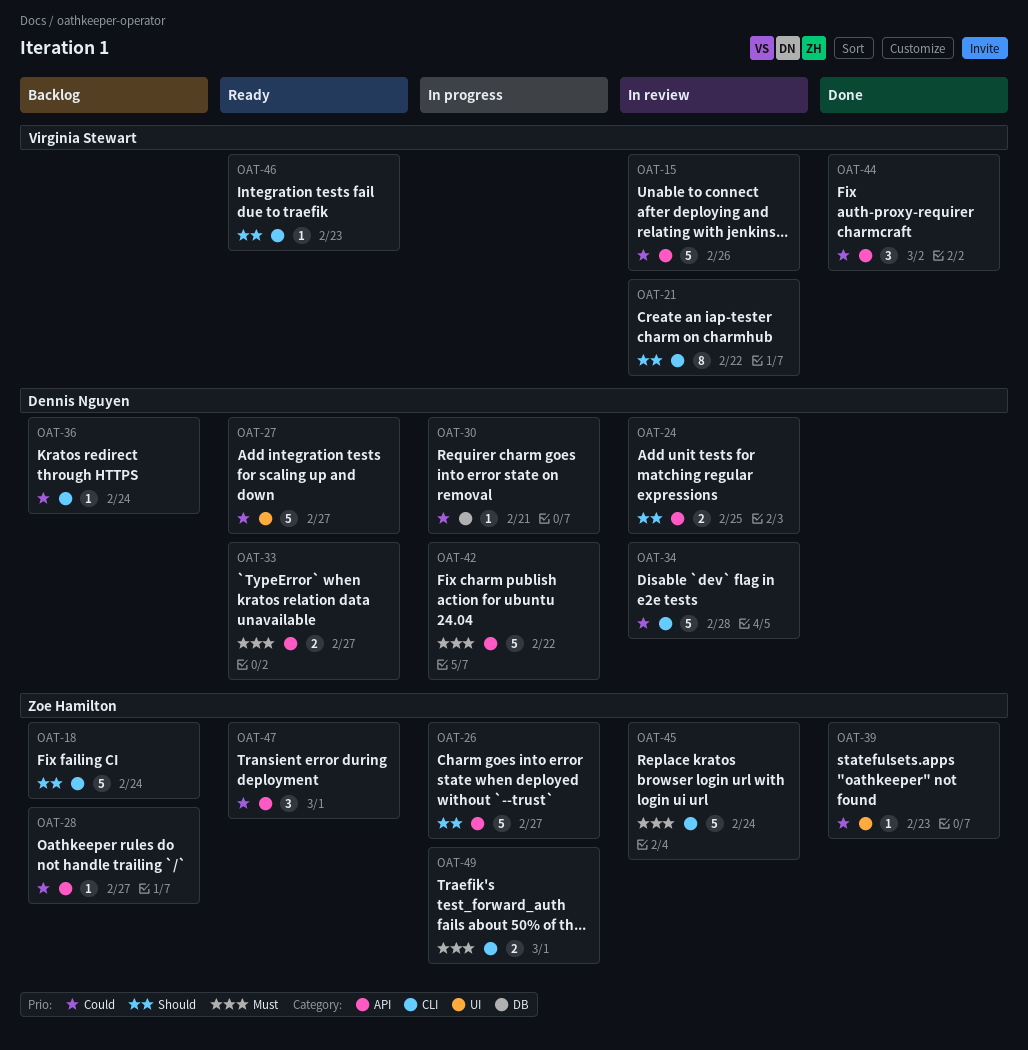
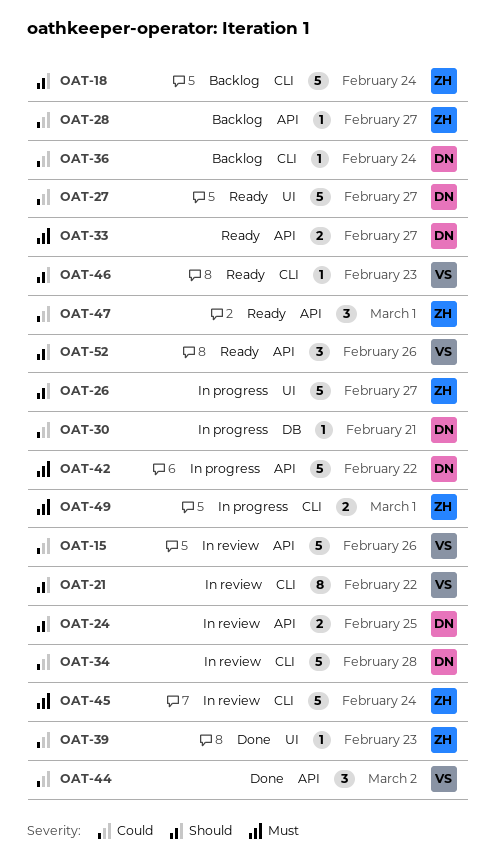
OAT-26, label: API -> UI
OAT-52: none -> present

